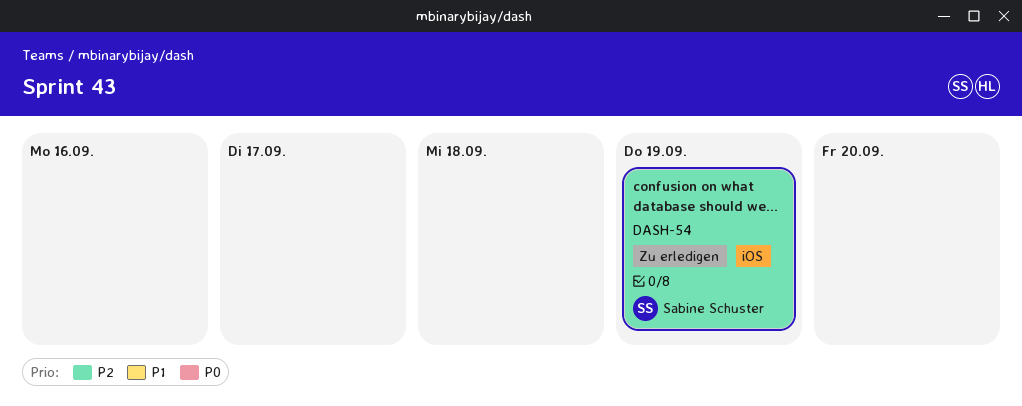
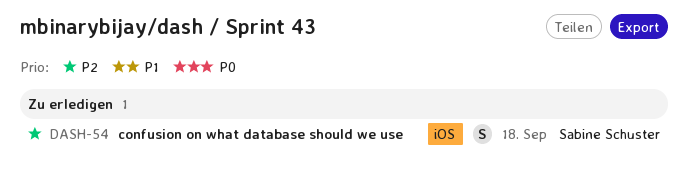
DASH-54, due: Sep 19 -> Sep 18

